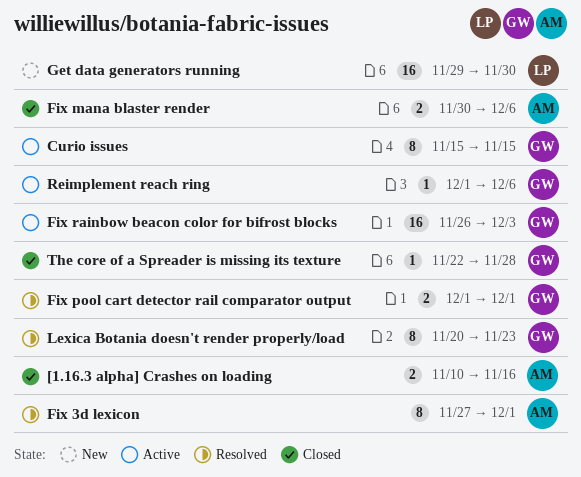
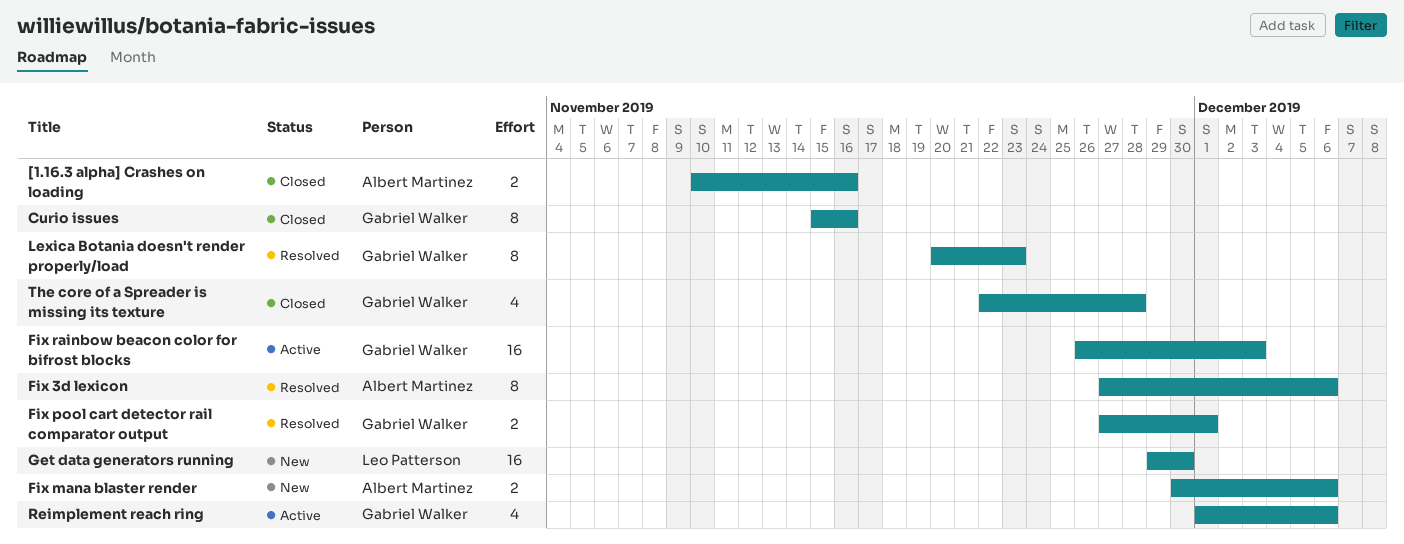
Curio issues, status: Active -> Closed
Curio issues, due: Nov 15 -> Nov 16
Fix 3d lexicon, due: Dec 1 -> Dec 6
Fix mana blaster render, status: Closed -> New
Fix pool cart detector rail comparator output, start: Dec 1 -> Nov 27
Reimplement reach ring, estimate: 1 -> 4
The core of a Spreader is missing its texture, estimate: 1 -> 4

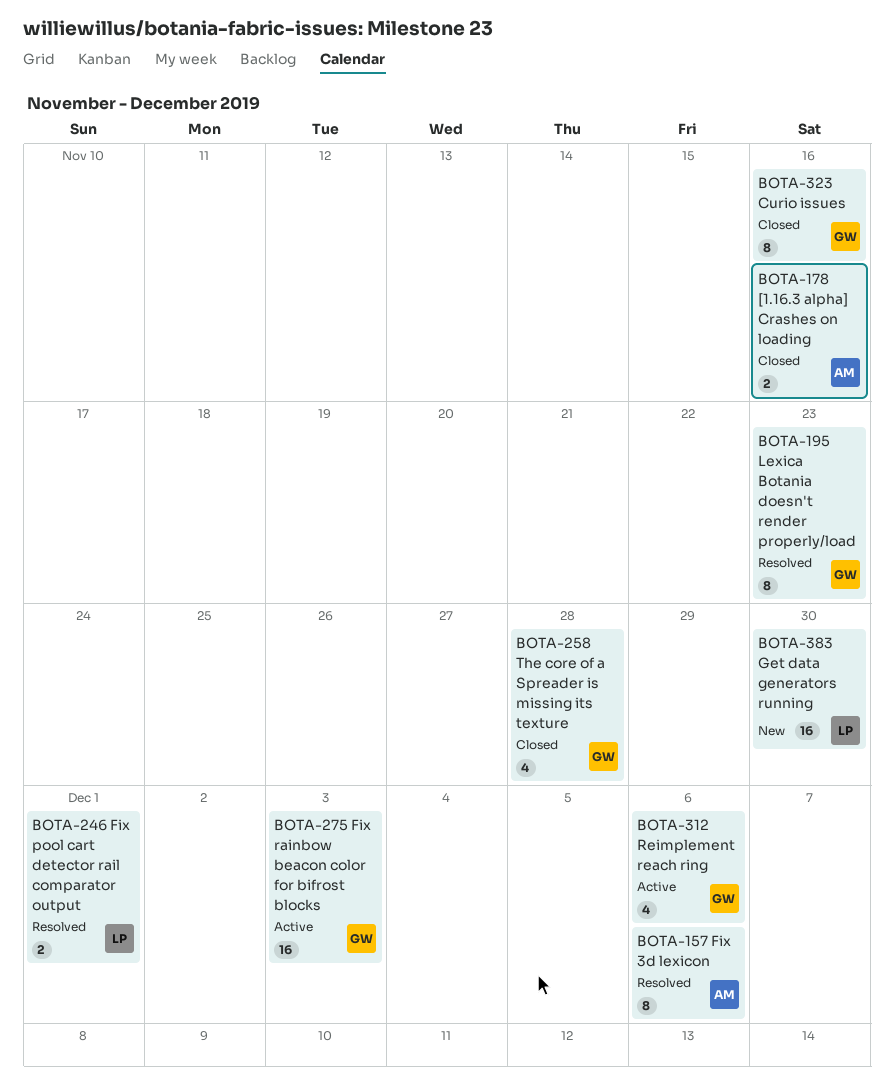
Fix mana blaster render: present -> none
Fix pool cart detector rail comparator output, owner: Gabriel Walker -> Leo Patterson

